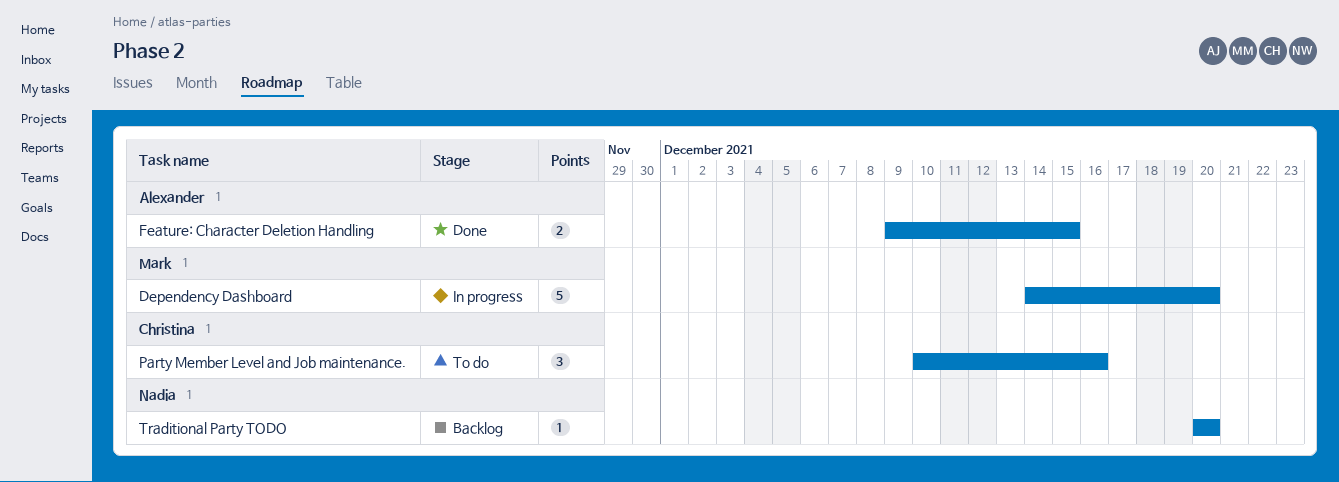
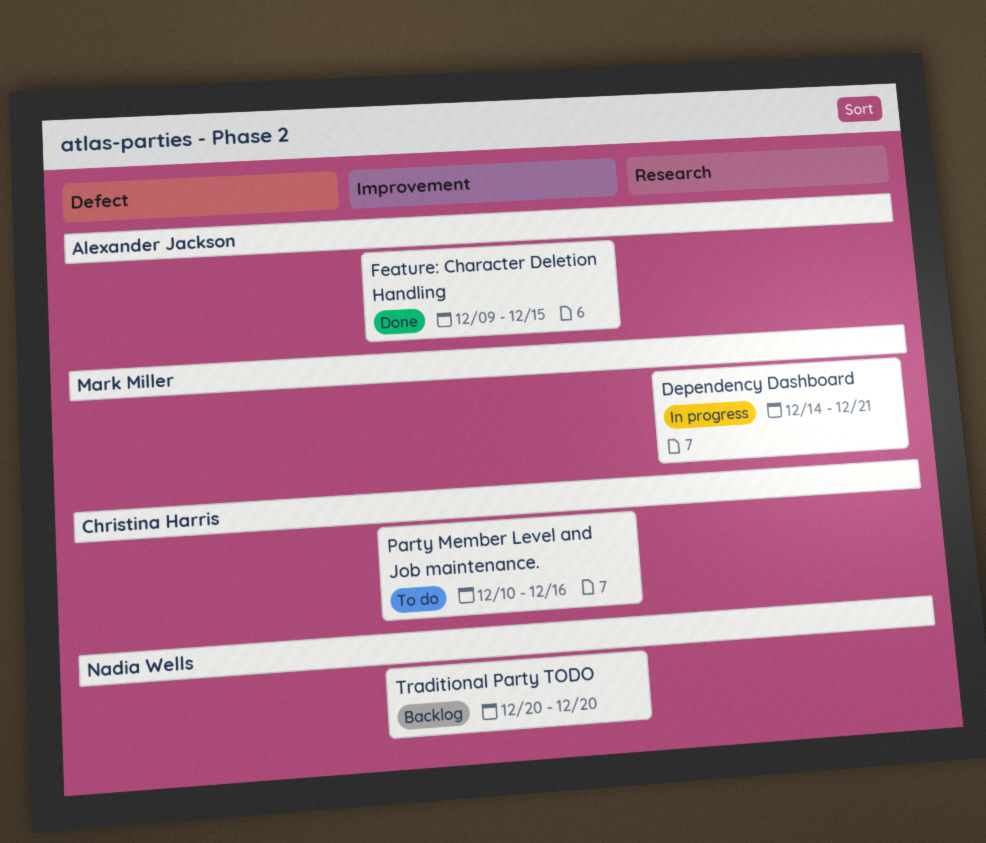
Dependency Dashboard, due: Dec 20 -> Dec 21

